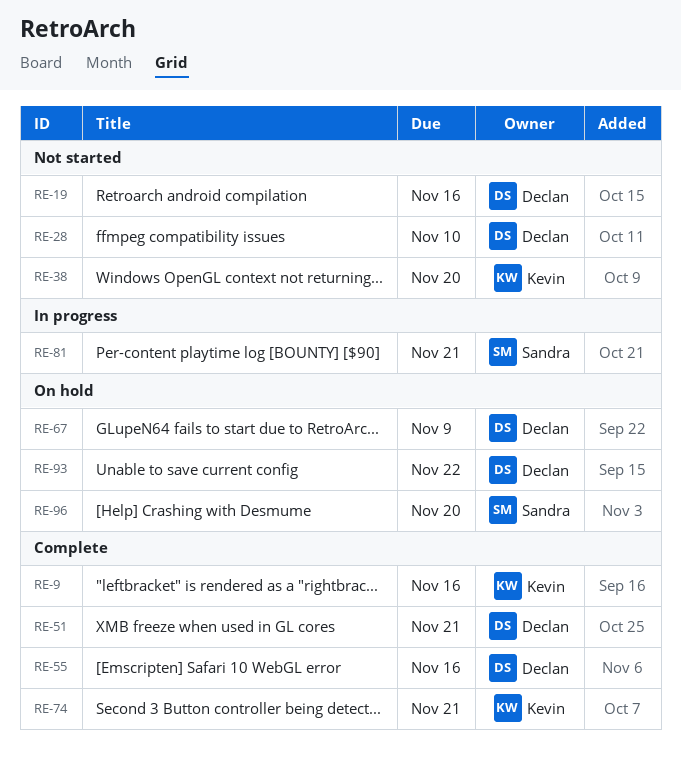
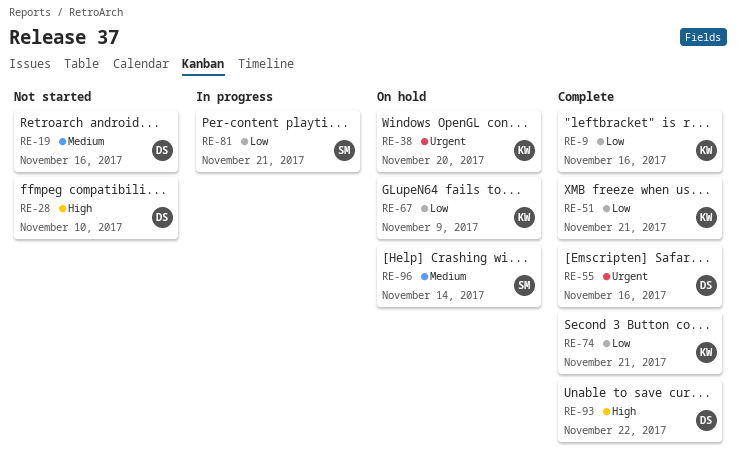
RE-38, status: Not started -> On hold
RE-51, owner: Declan -> Kevin
RE-67, owner: Declan -> Kevin
RE-93, status: On hold -> Complete
RE-96, due: Nov 20 -> Nov 14

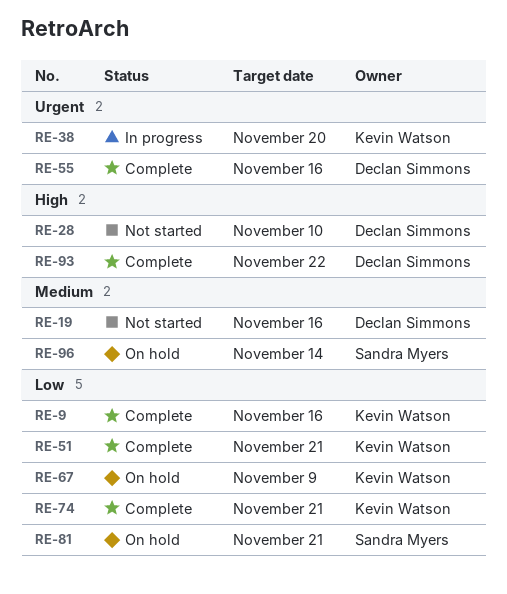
RE-38, status: On hold -> In progress
RE-81, status: In progress -> On hold

